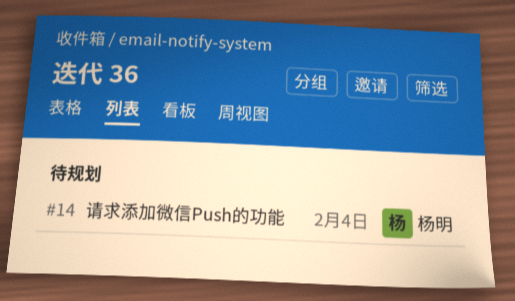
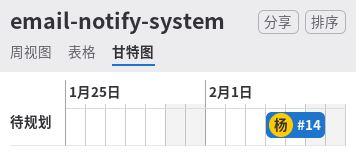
#14, due: Feb 4 -> Feb 6

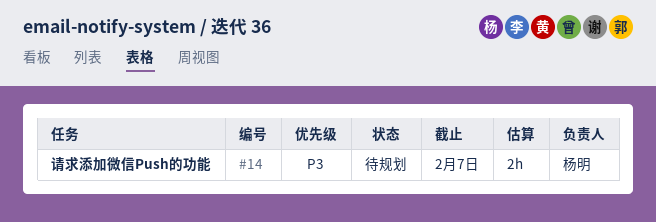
#14, due: Feb 6 -> Feb 7

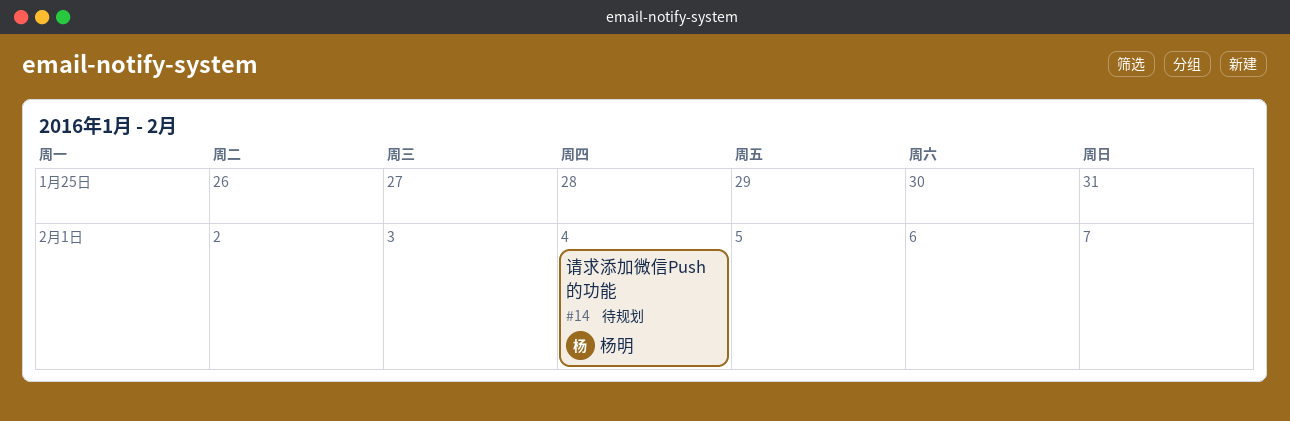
#14, due: Feb 7 -> Feb 4

